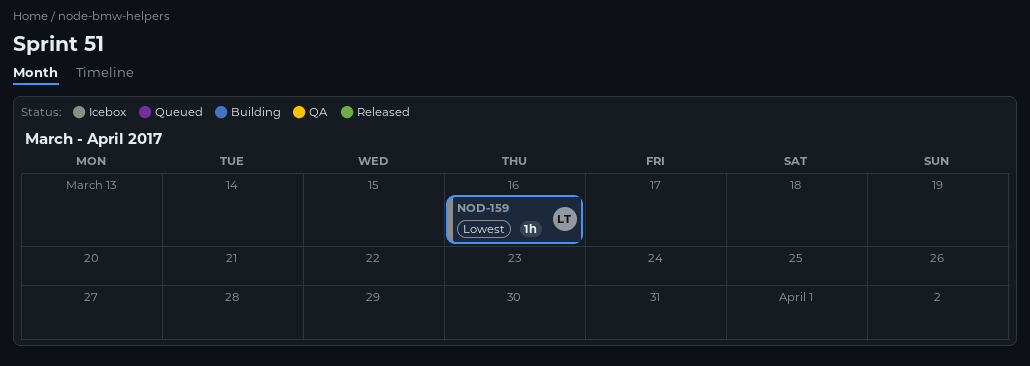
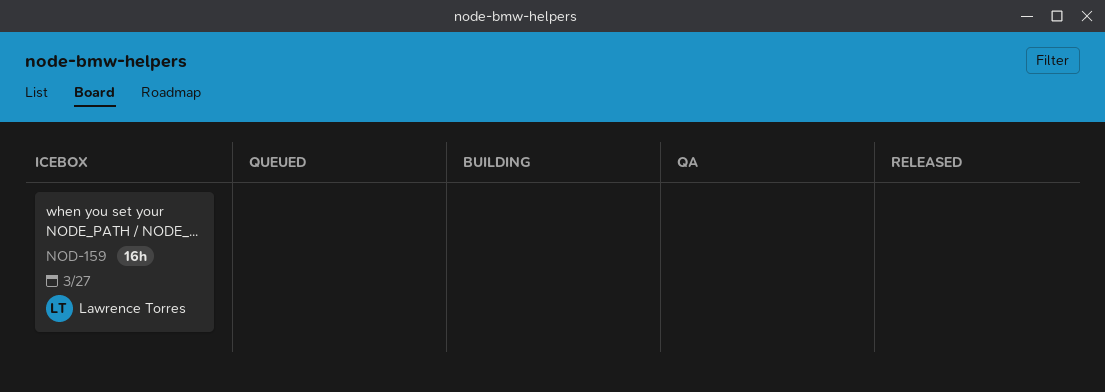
NOD-159, estimate: 1h -> 16h
NOD-159, due: Mar 16 -> Mar 27

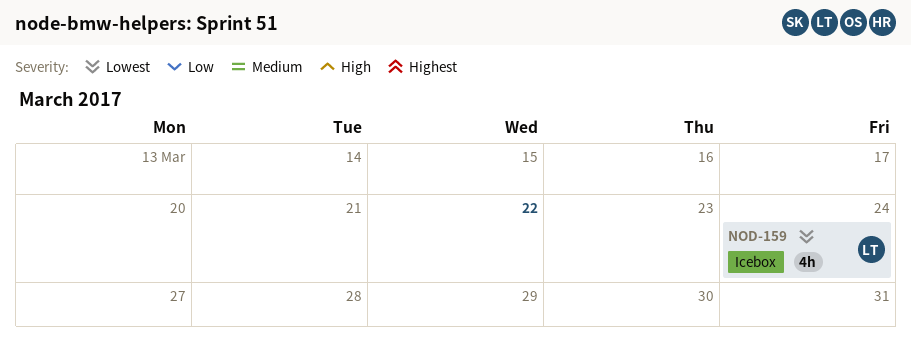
NOD-159, estimate: 16h -> 4h
NOD-159, due: Mar 27 -> Mar 24

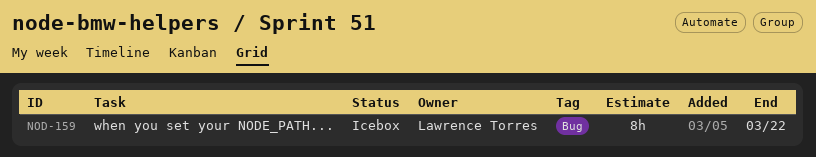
NOD-159, estimate: 4h -> 8h
NOD-159, due: Mar 24 -> Mar 22

